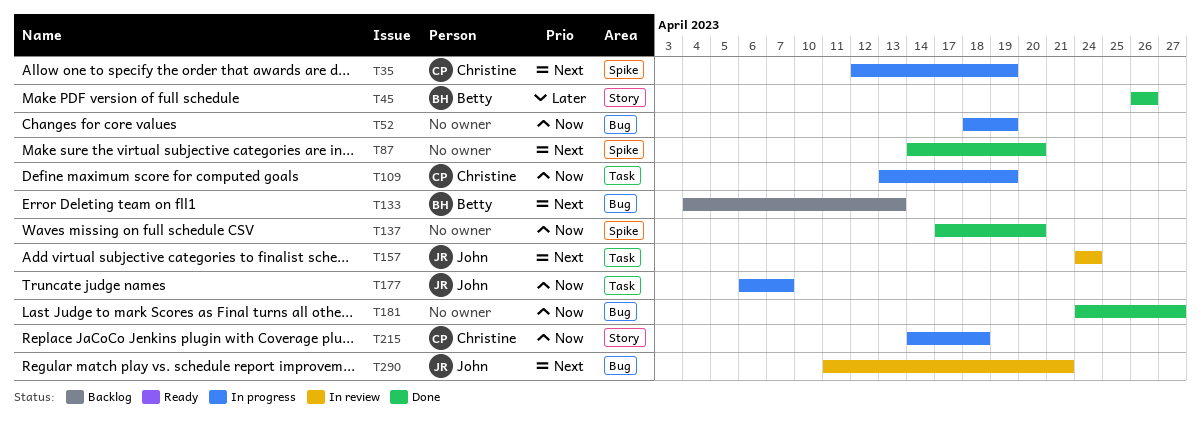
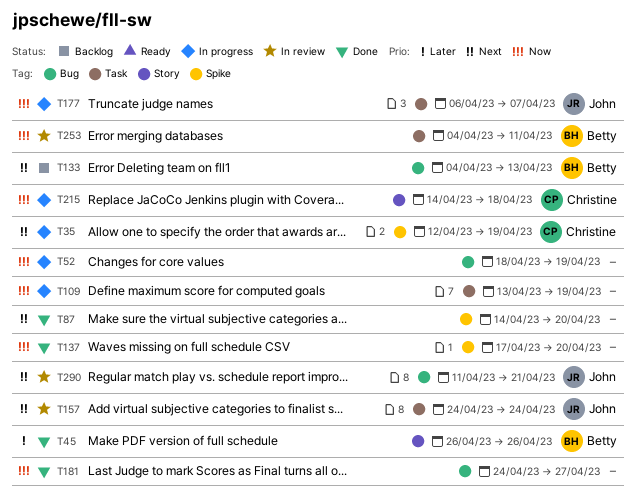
T109, owner: Christine -> none
T253: none -> present

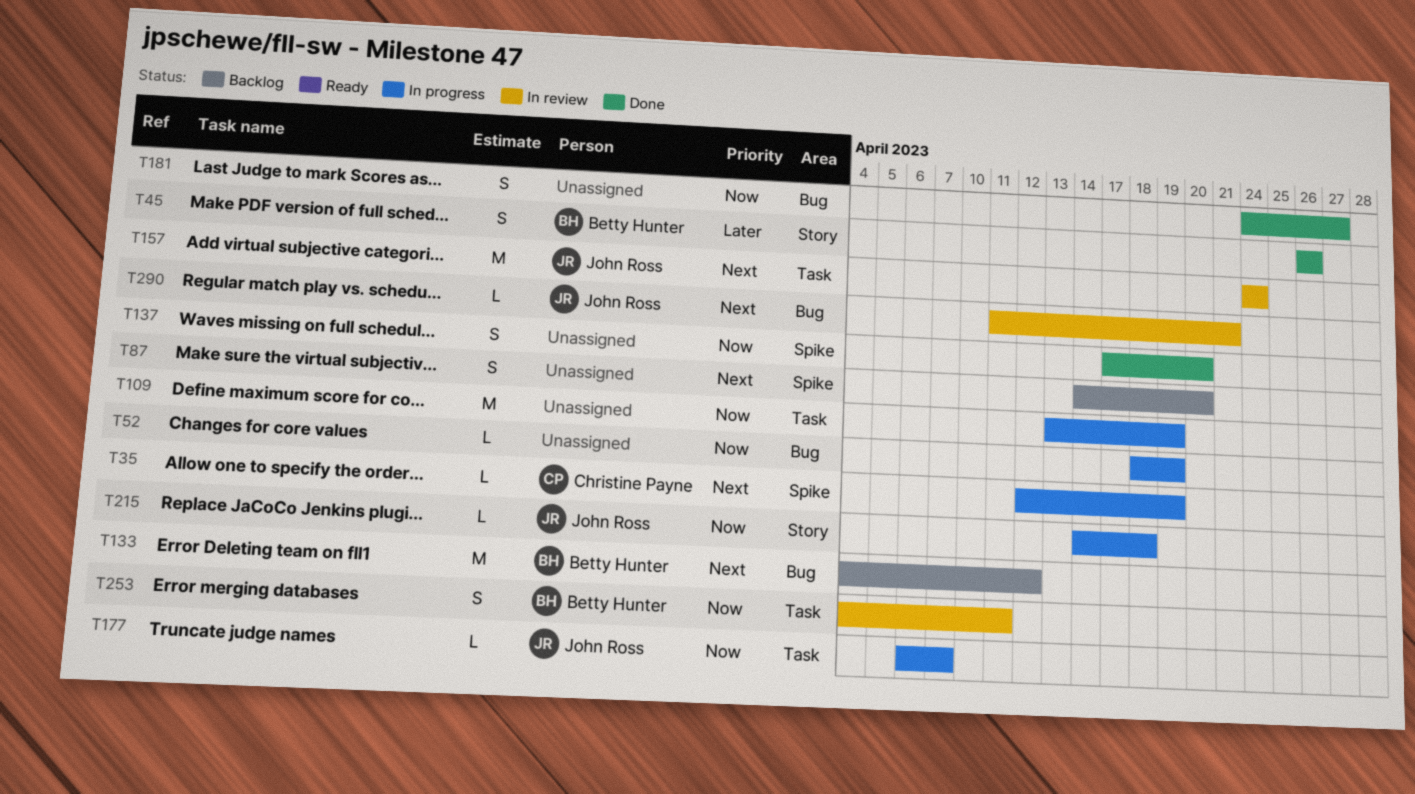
T87, status: Done -> Backlog
T133, due: Apr 13 -> Apr 12
T215, owner: Christine Payne -> John Ross

